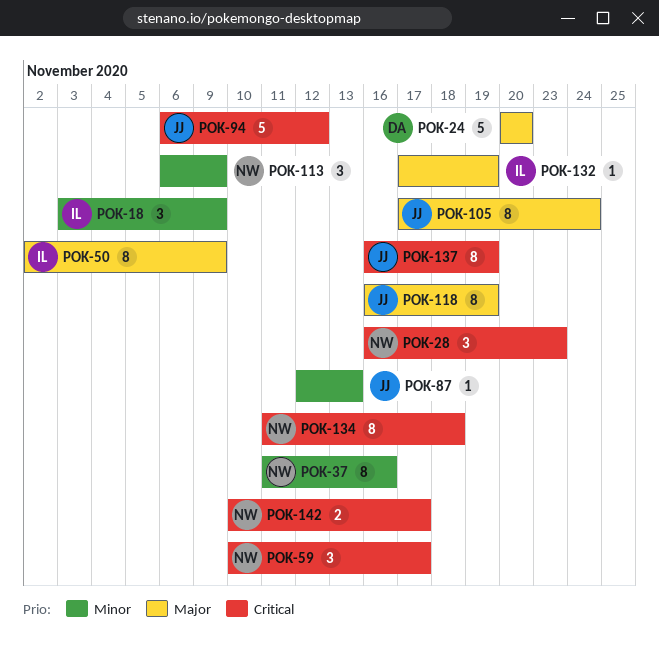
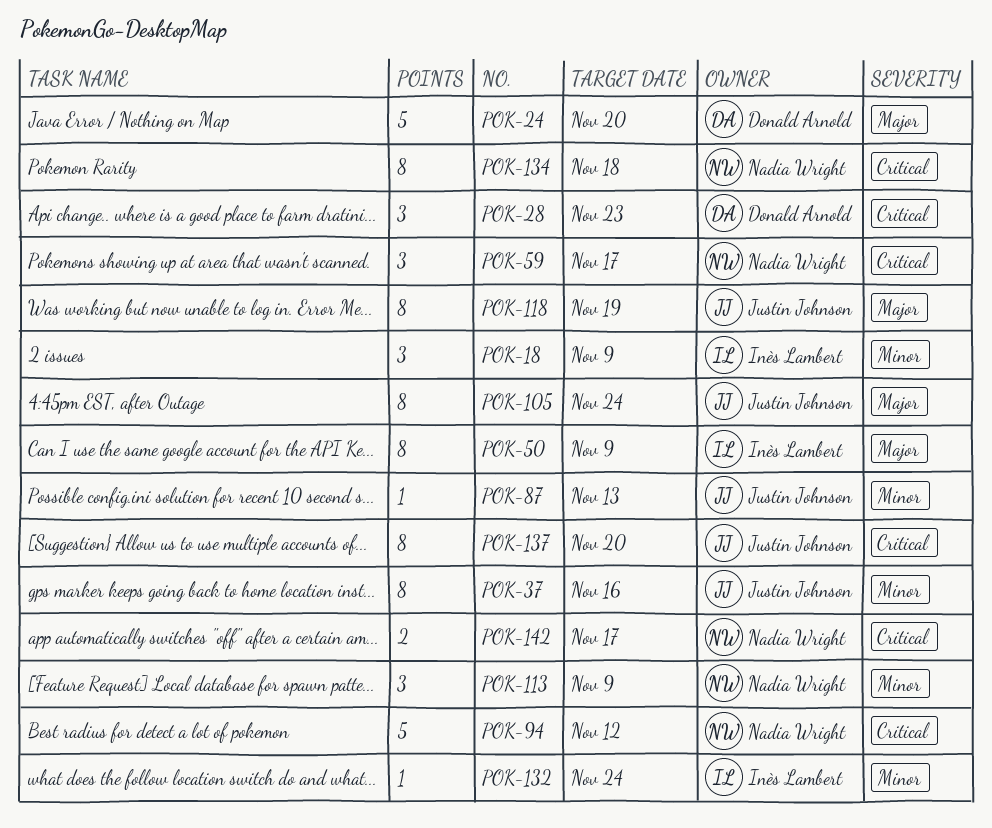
POK-28, owner: Nadia Wright -> Donald Arnold
POK-37, owner: Nadia Wright -> Justin Johnson
POK-94, owner: Justin Johnson -> Nadia Wright
POK-132, priority: Major -> Minor
POK-132, due: Nov 19 -> Nov 24
POK-137, due: Nov 19 -> Nov 20

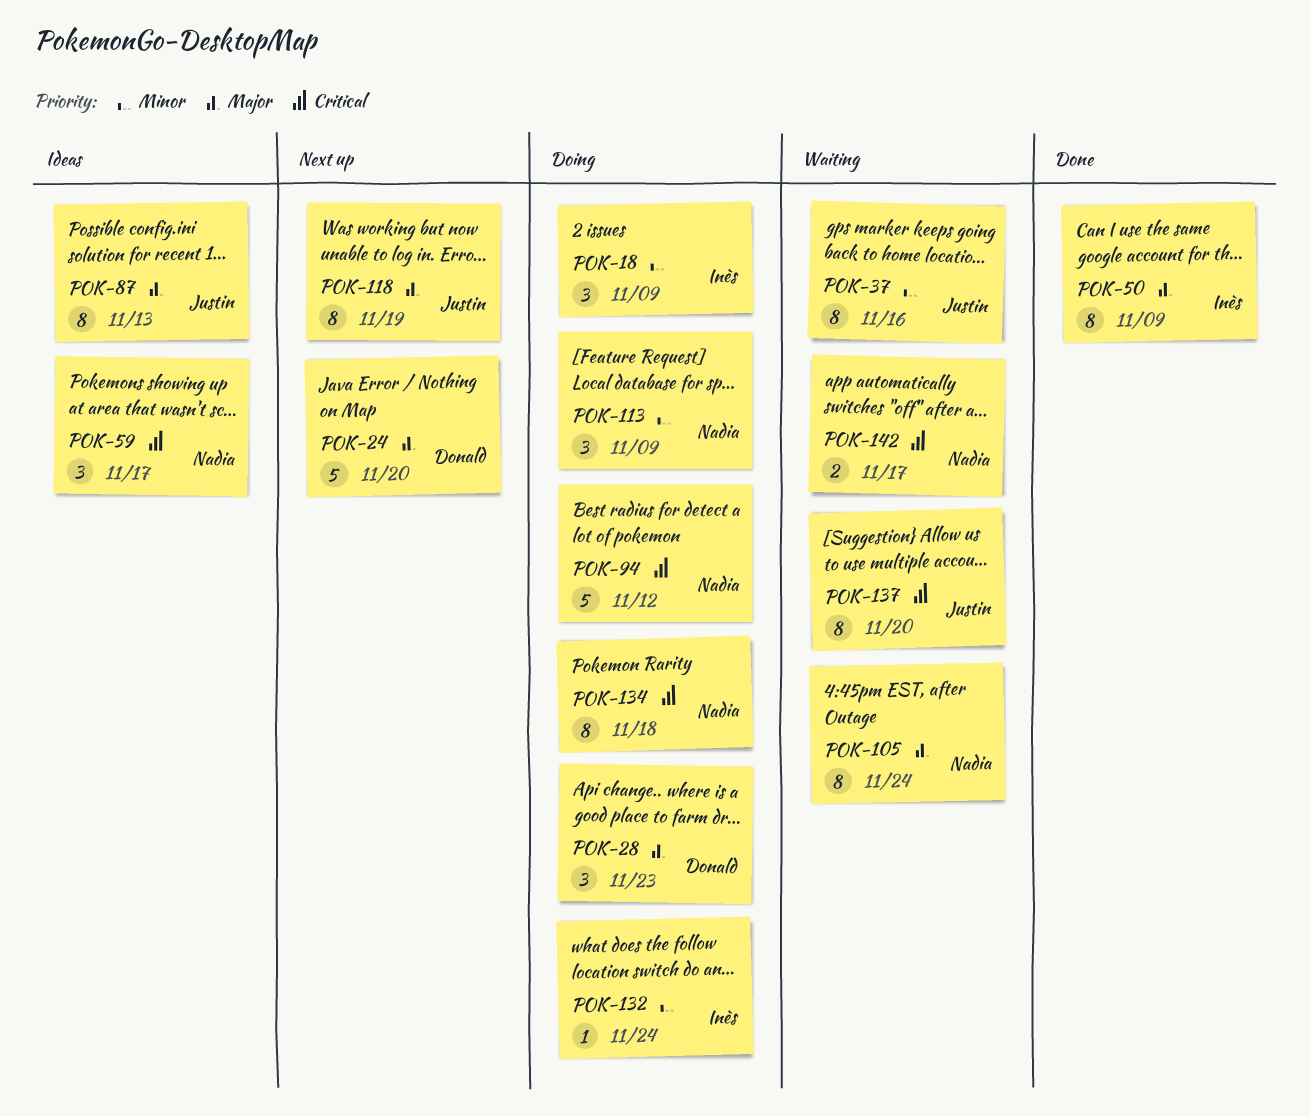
POK-28, priority: Critical -> Major
POK-87, priority: Minor -> Major
POK-87, estimate: 1 -> 8
POK-105, owner: Justin Johnson -> Nadia Wright

